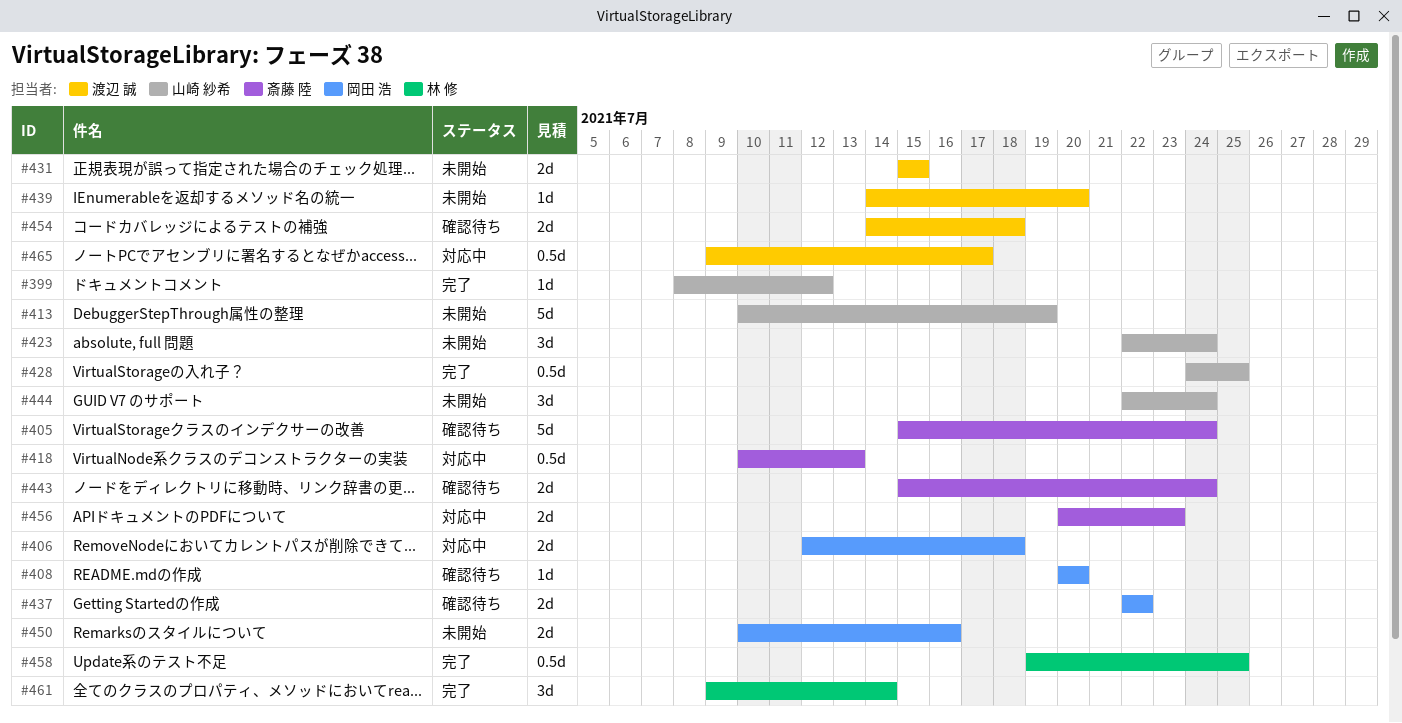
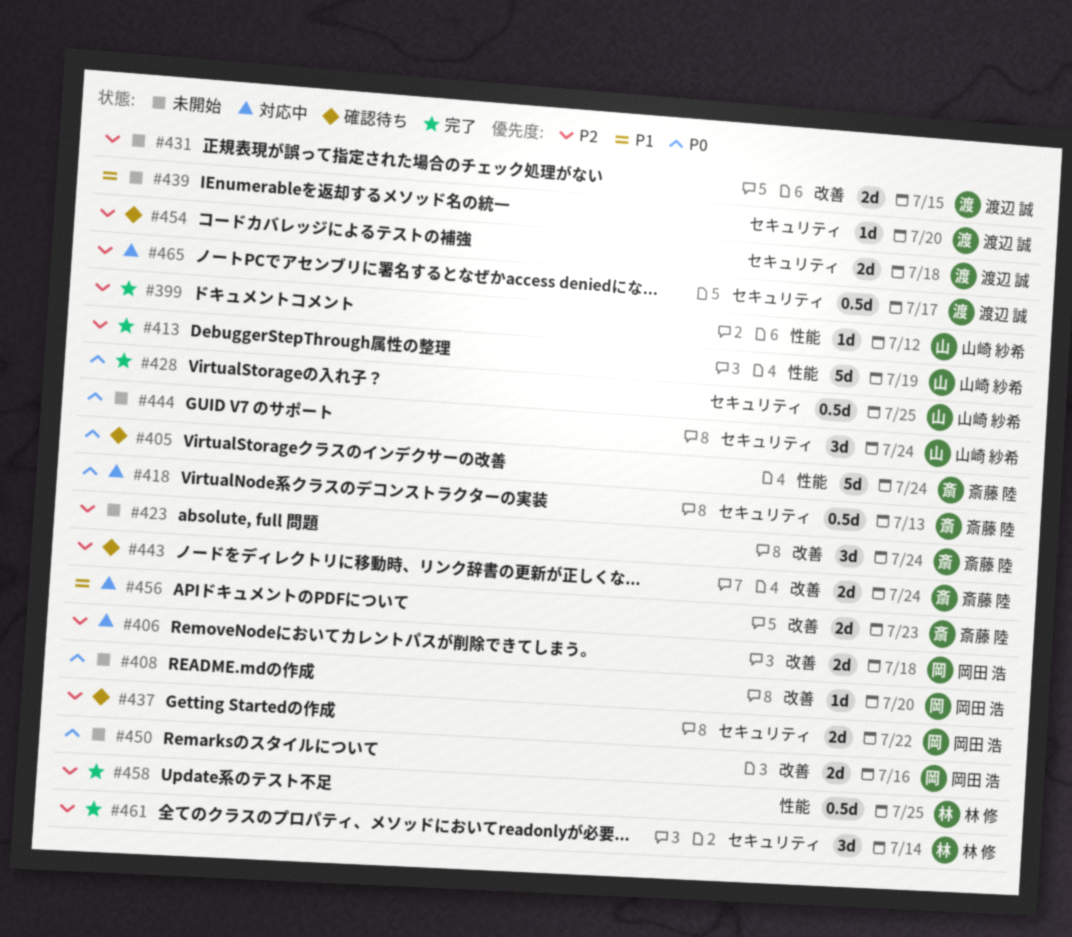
#408, status: 確認待ち -> 未開始
#413, status: 未開始 -> 完了
#423, owner: 山崎 紗希 -> 斎藤 陸

